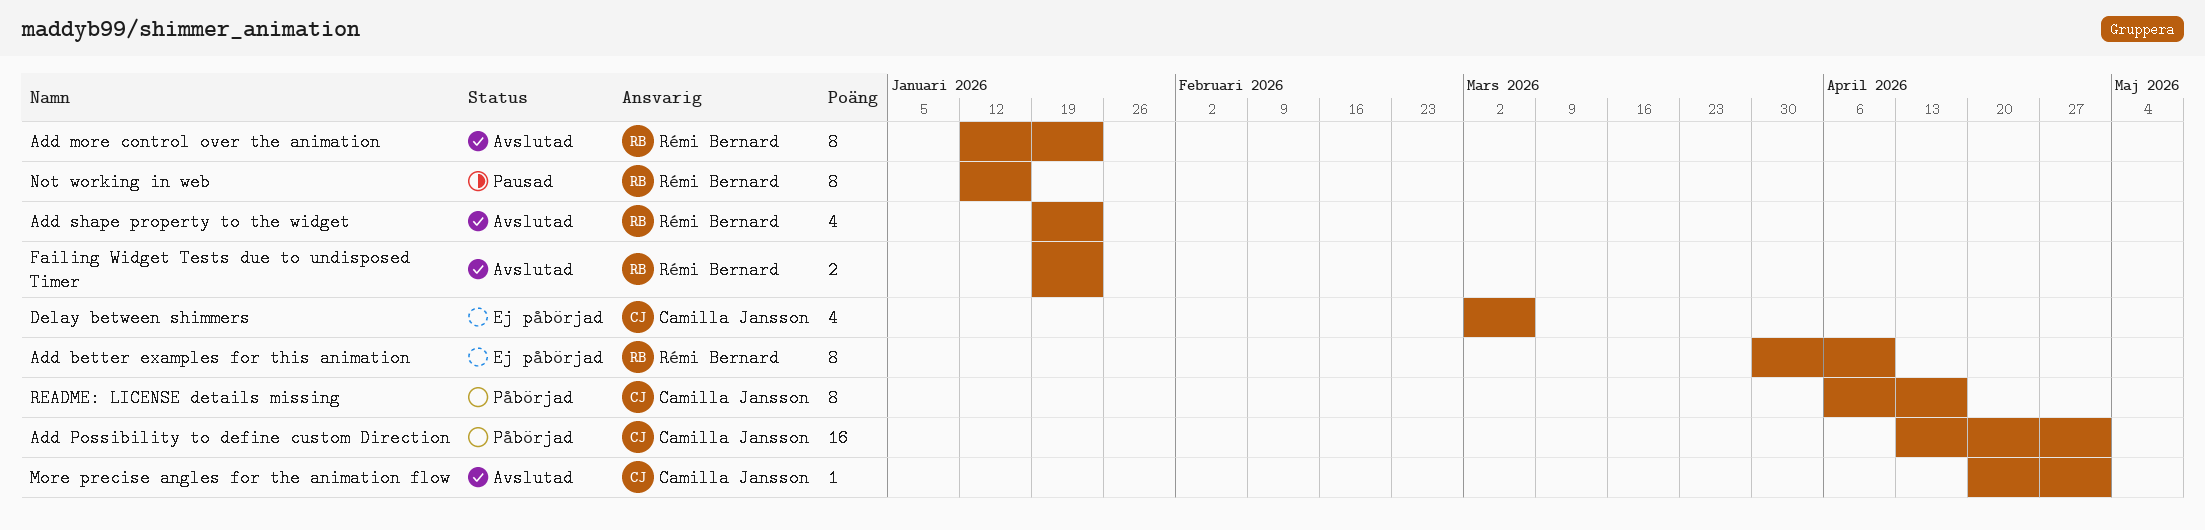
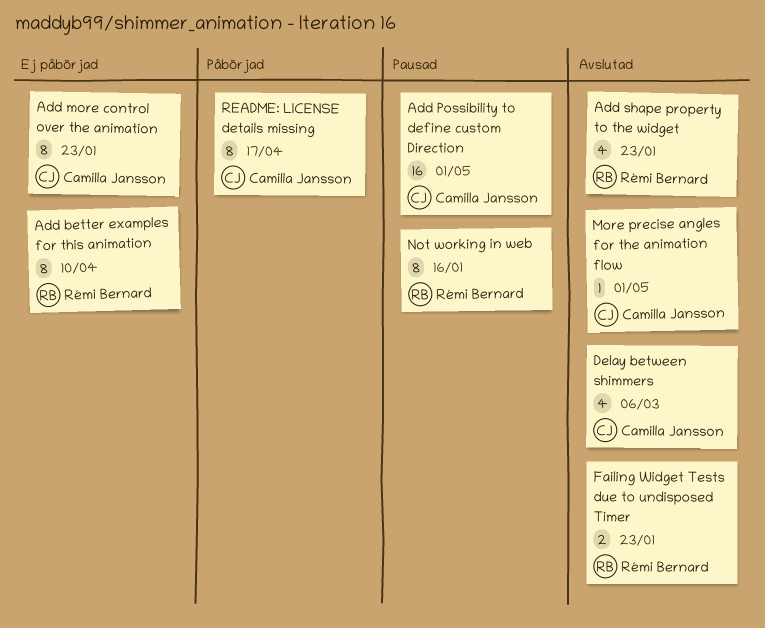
Add more control over the animation, status: Avslutad -> Ej påbörjad
Add more control over the animation, owner: Rémi Bernard -> Camilla Jansson
Add Possibility to define custom Direction, status: Påbörjad -> Pausad
Delay between shimmers, status: Ej påbörjad -> Avslutad

